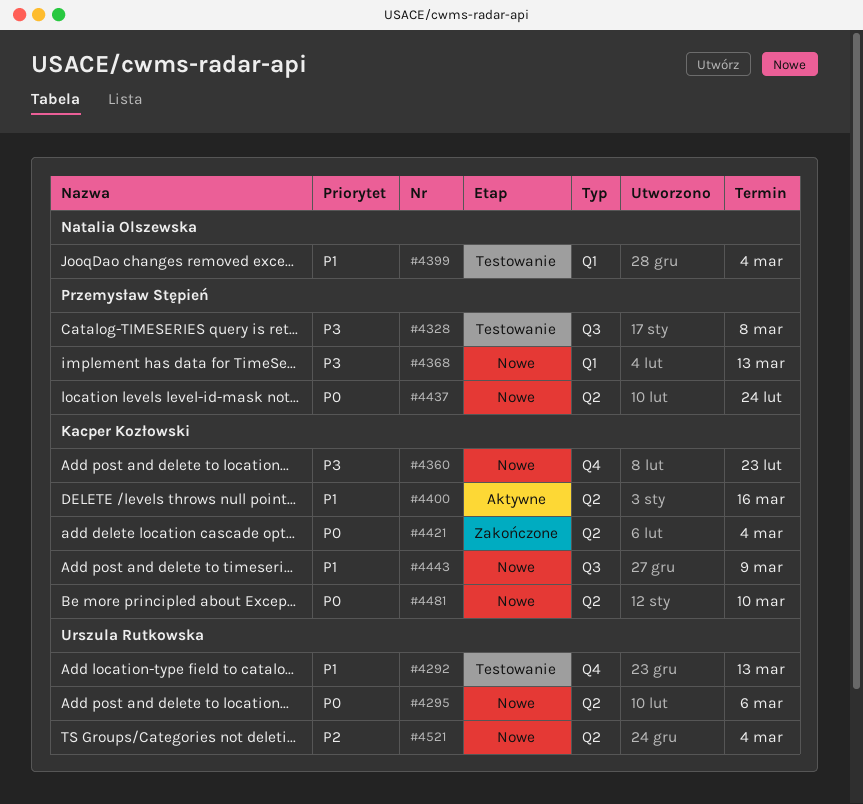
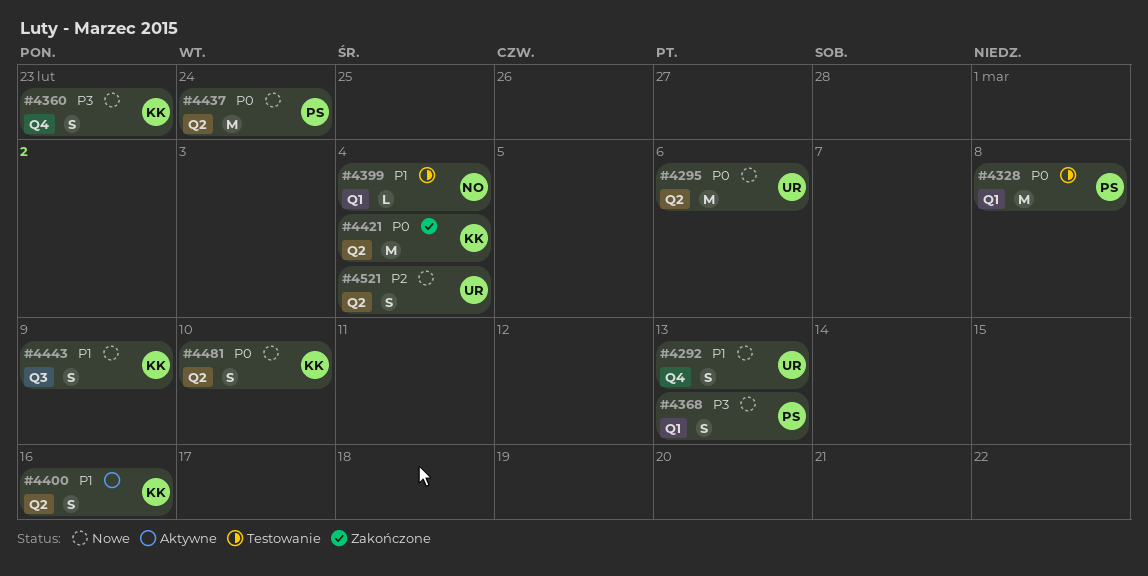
#4292, status: Testowanie -> Nowe
#4328, priority: P3 -> P0
#4328, label: Q3 -> Q1

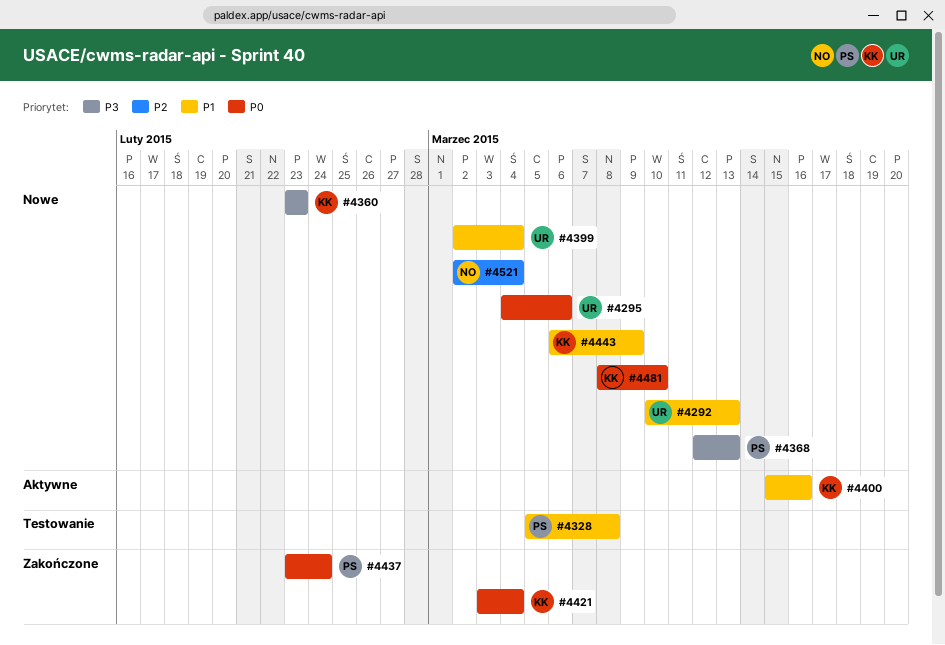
#4328, priority: P0 -> P1
#4399, status: Testowanie -> Nowe
#4399, owner: NO -> UR
#4437, status: Nowe -> Zakończone
#4521, owner: UR -> NO

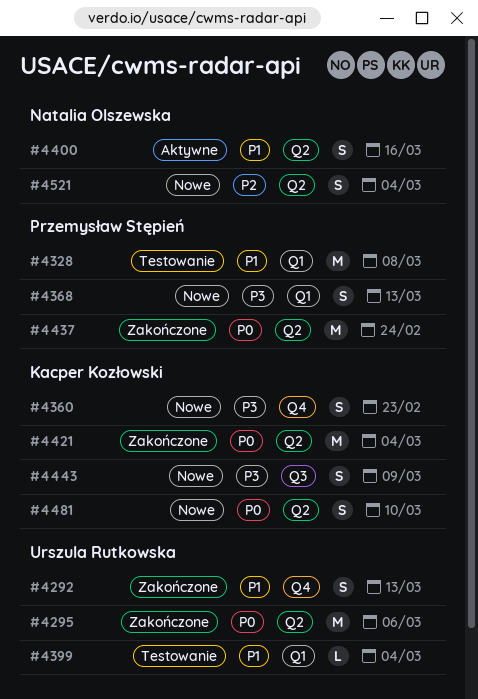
#4292, status: Nowe -> Zakończone
#4295, status: Nowe -> Zakończone
#4399, status: Nowe -> Testowanie
#4400, owner: Kacper Kozłowski -> Natalia Olszewska
#4443, priority: P1 -> P3

